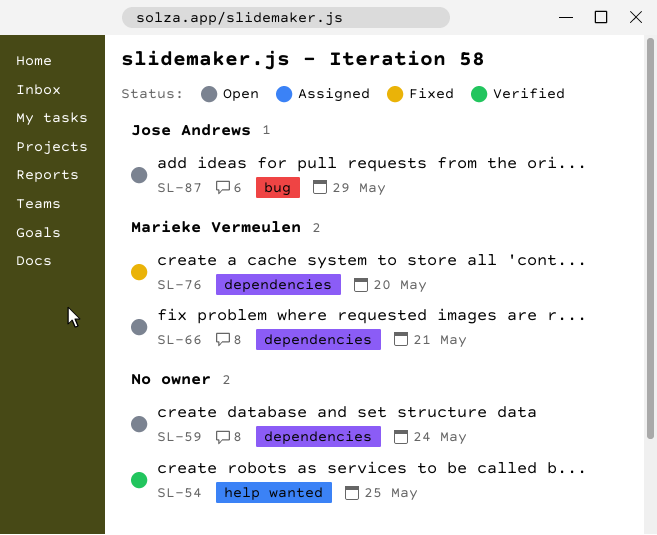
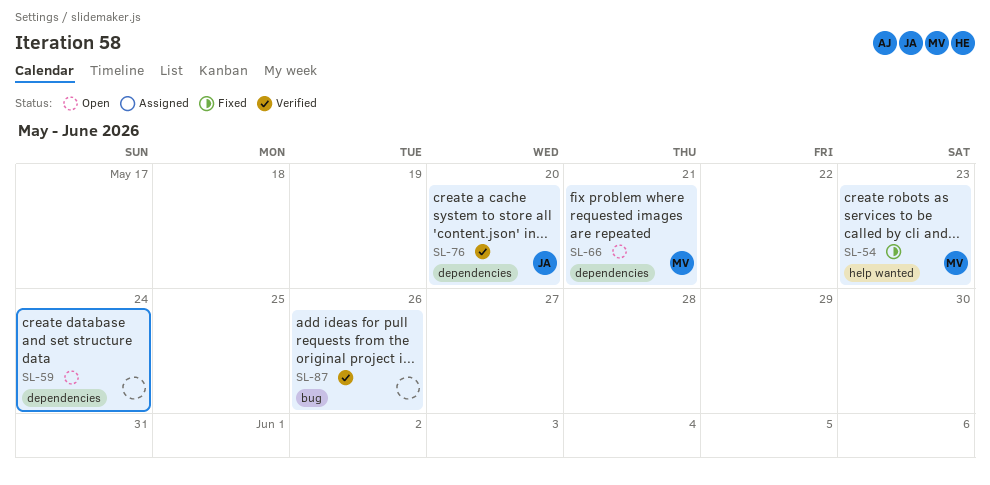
SL-54, status: Verified -> Fixed
SL-54, owner: none -> Marieke Vermeulen
SL-54, due: May 25 -> May 23
SL-76, status: Fixed -> Verified
SL-76, owner: Marieke Vermeulen -> Jose Andrews
SL-87, status: Open -> Verified
SL-87, owner: Jose Andrews -> none
SL-87, due: May 29 -> May 26

